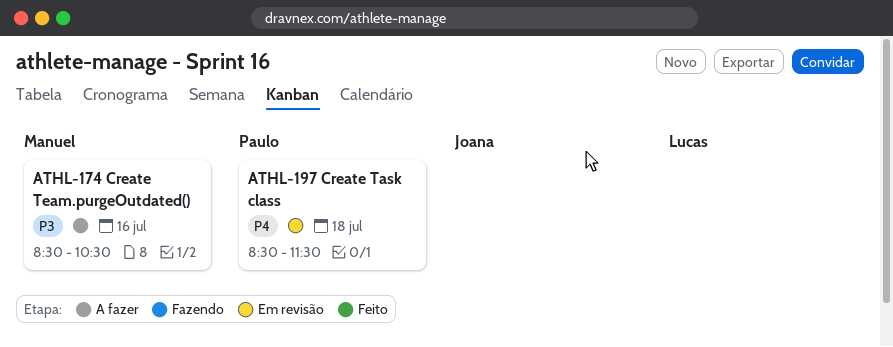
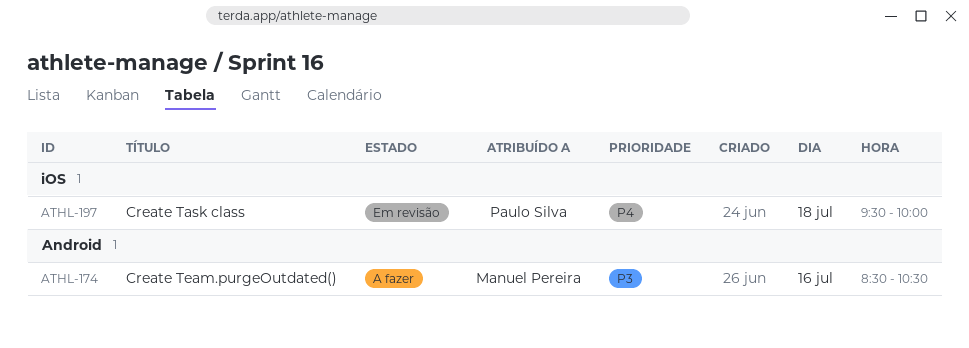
ATHL-197, begins: 08:30 -> 09:30
ATHL-197, ends: 11:30 -> 10:00

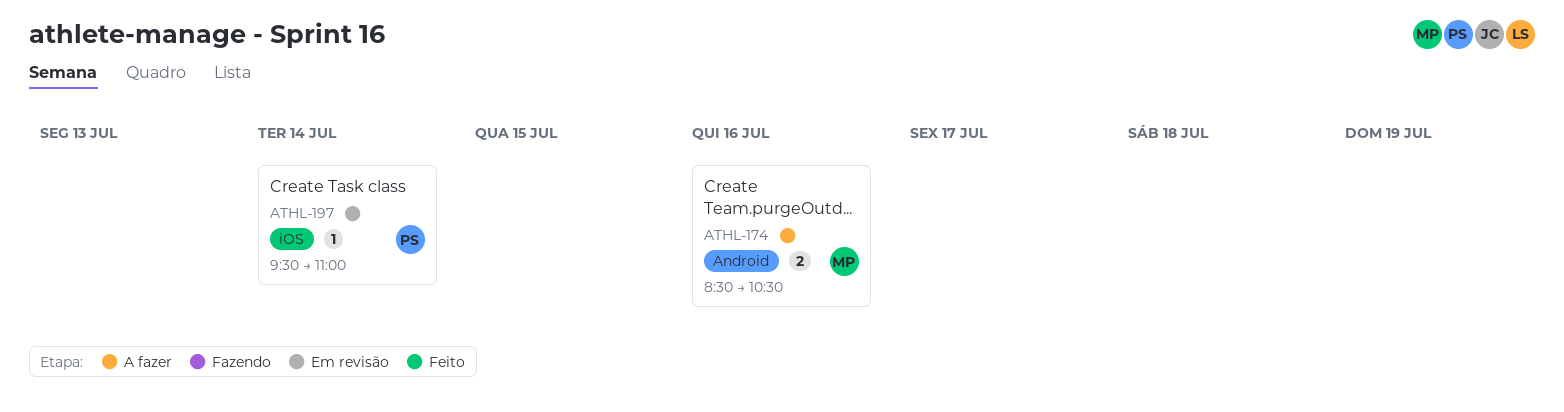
ATHL-197, day: Jul 18 -> Jul 14
ATHL-197, ends: 10:00 -> 11:00

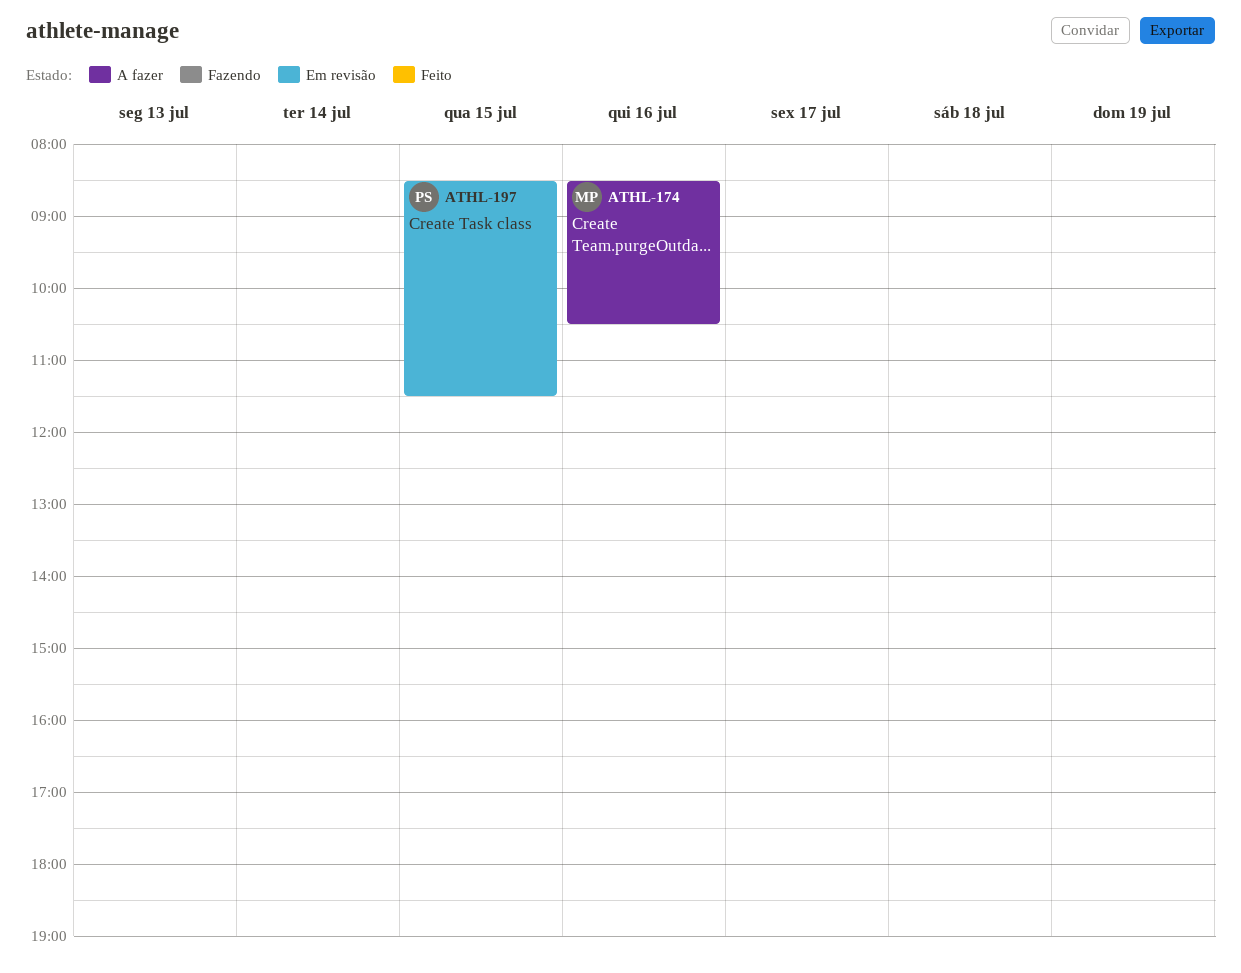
ATHL-197, day: Jul 14 -> Jul 15
ATHL-197, begins: 09:30 -> 08:30
ATHL-197, ends: 11:00 -> 11:30

